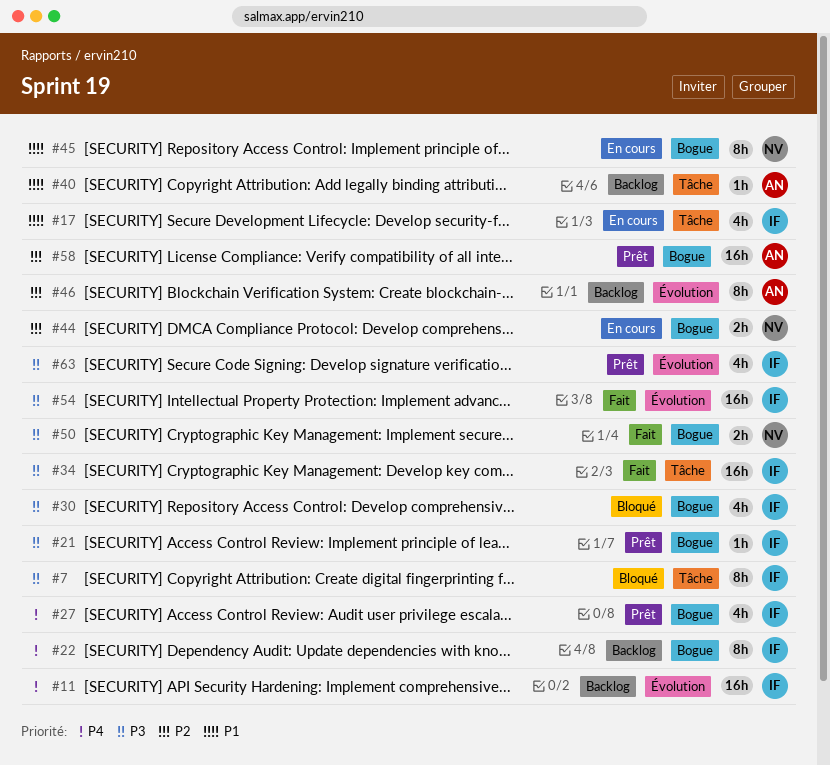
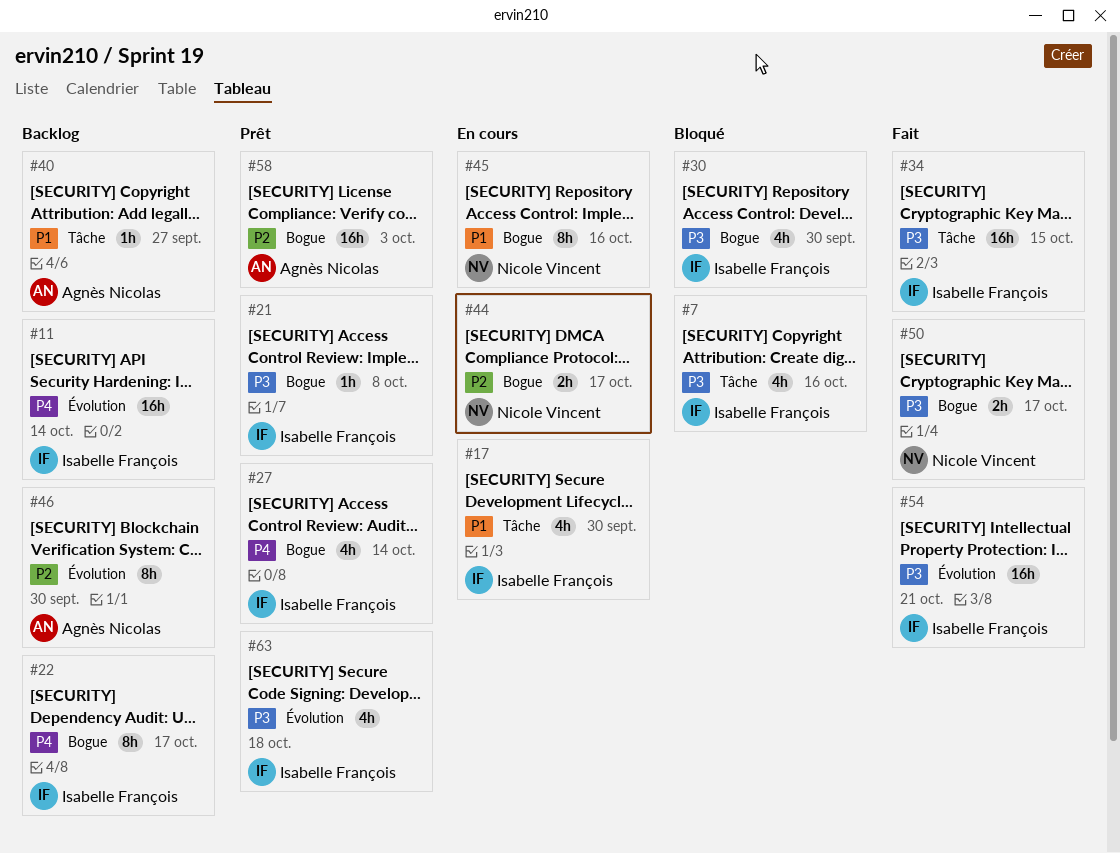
#7, estimate: 8h -> 4h

